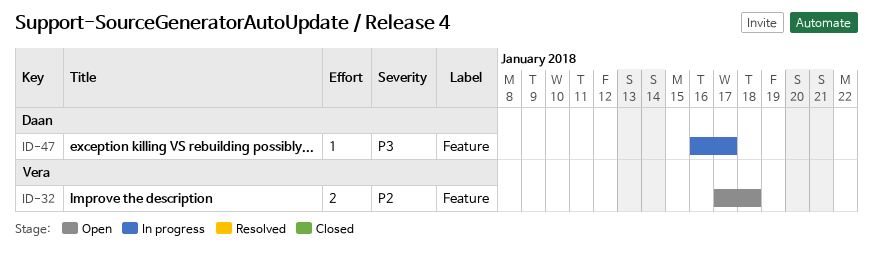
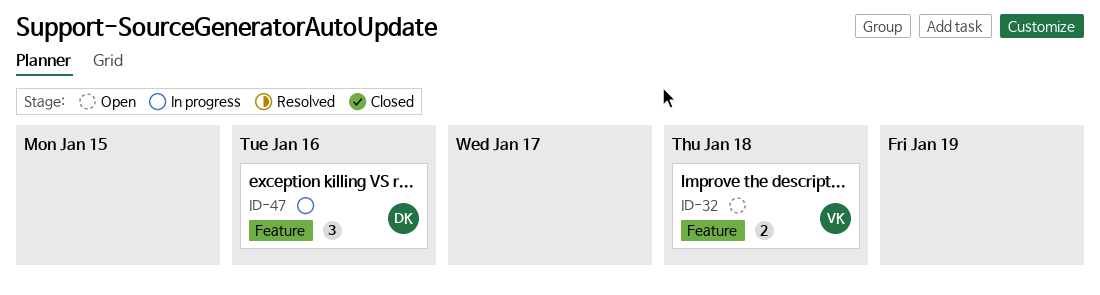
ID-47, estimate: 1 -> 3
ID-47, due: Jan 17 -> Jan 16

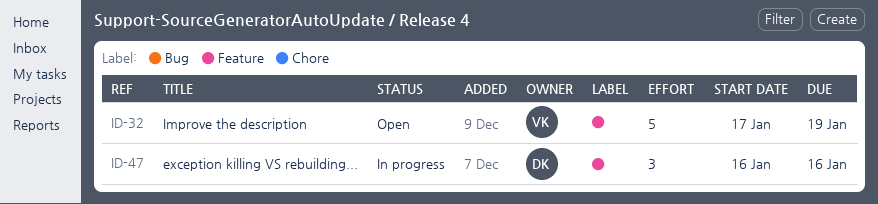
ID-32, estimate: 2 -> 5
ID-32, due: Jan 18 -> Jan 19

